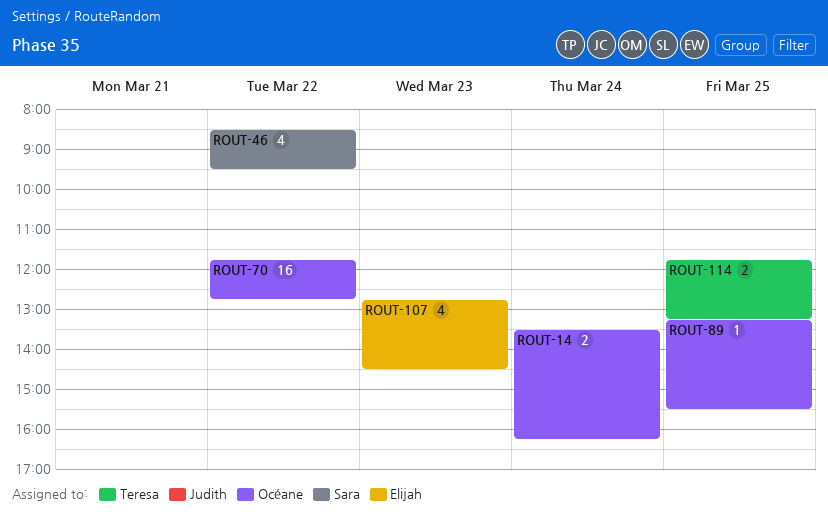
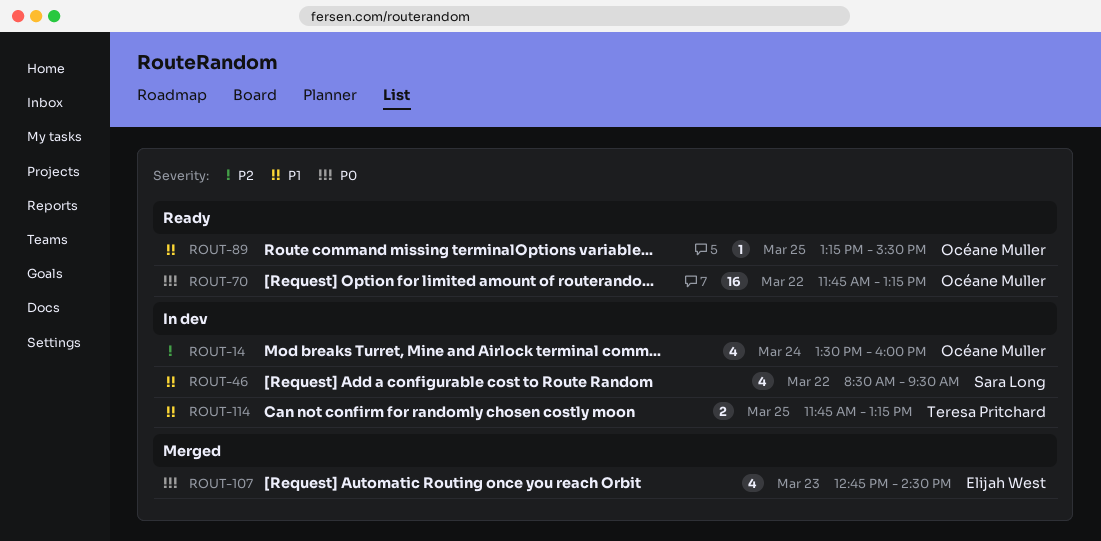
ROUT-14, estimate: 2 -> 4
ROUT-14, ends: 16:15 -> 16:00
ROUT-70, ends: 12:45 -> 13:15

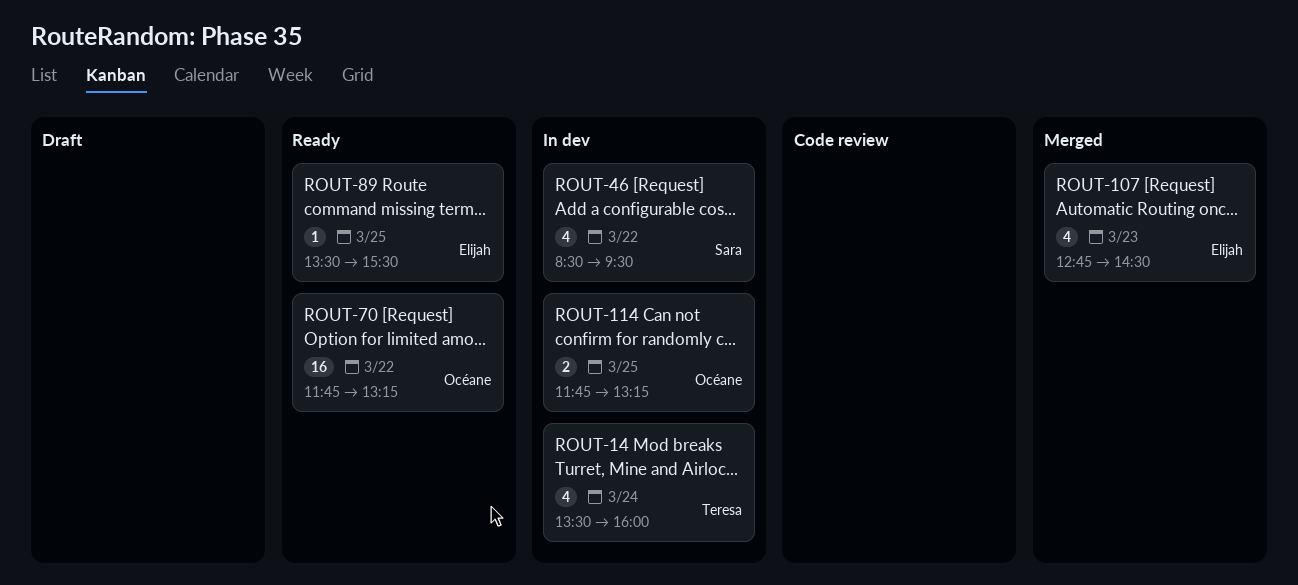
ROUT-14, owner: Océane Muller -> Teresa Pritchard
ROUT-89, owner: Océane Muller -> Elijah West
ROUT-89, begins: 13:15 -> 13:30
ROUT-114, owner: Teresa Pritchard -> Océane Muller

